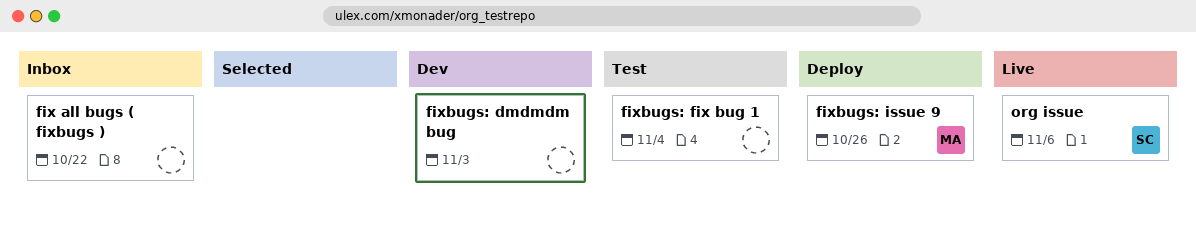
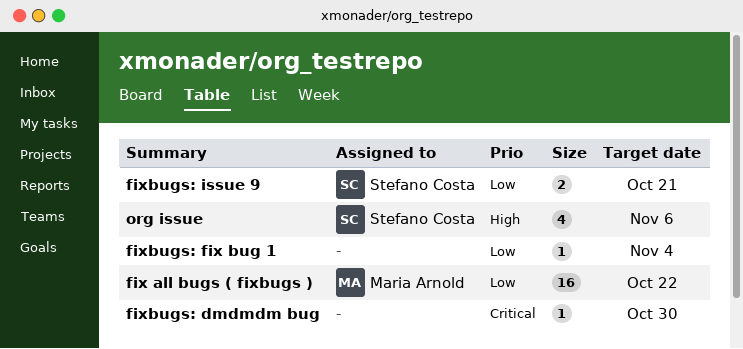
fix all bugs ( fixbugs ), owner: none -> Maria Arnold
fixbugs: dmdmdm bug, due: Nov 3 -> Oct 30
fixbugs: issue 9, owner: Maria Arnold -> Stefano Costa
fixbugs: issue 9, due: Oct 26 -> Oct 21

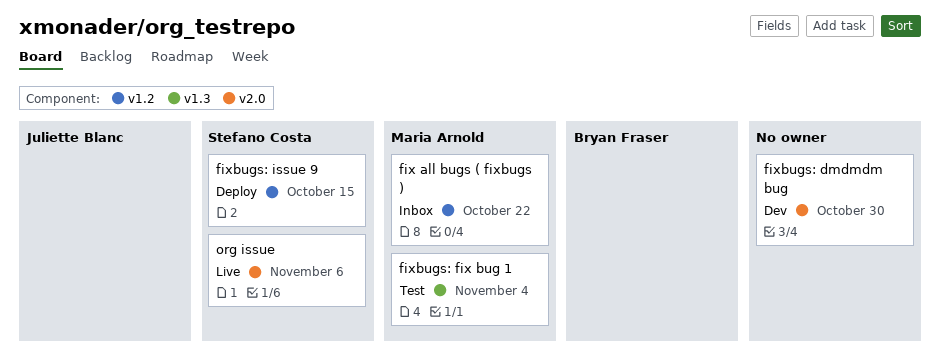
fixbugs: fix bug 1, owner: none -> Maria Arnold
fixbugs: issue 9, due: Oct 21 -> Oct 15

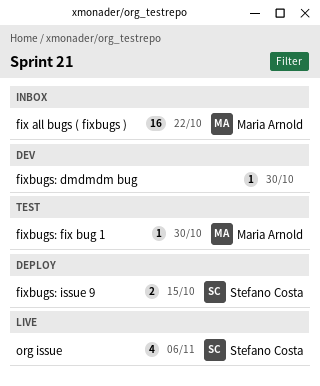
fixbugs: fix bug 1, due: Nov 4 -> Oct 30

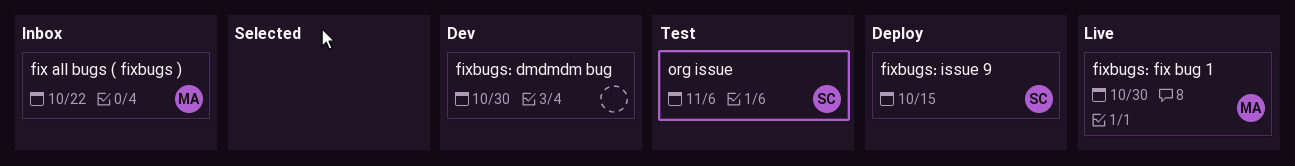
fixbugs: fix bug 1, status: Test -> Live
org issue, status: Live -> Test

